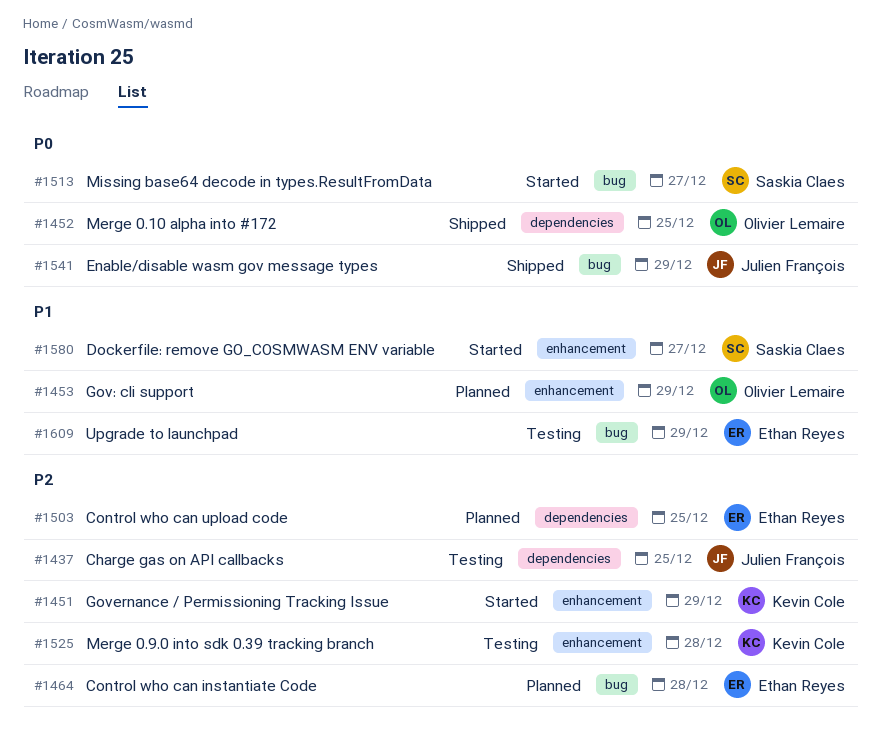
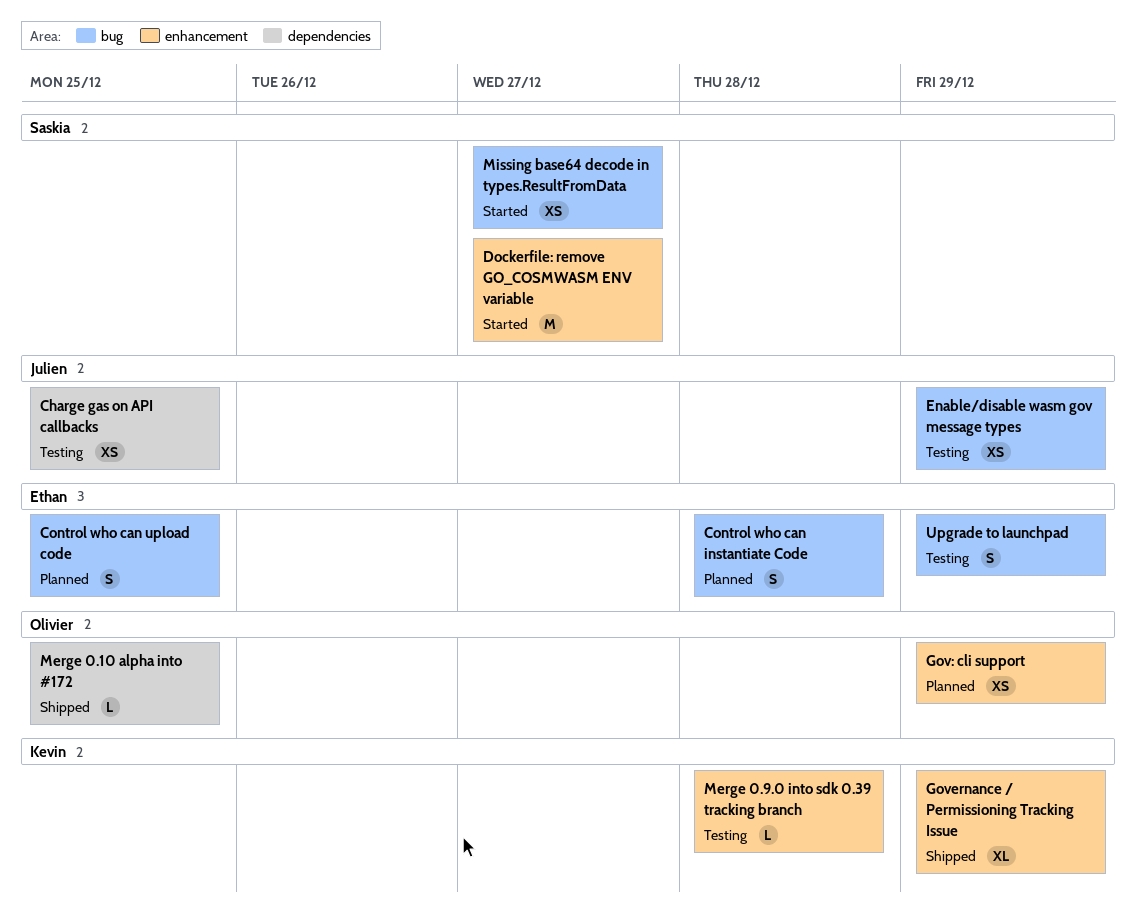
Control who can upload code, label: dependencies -> bug
Enable/disable wasm gov message types, status: Shipped -> Testing
Governance / Permissioning Tracking Issue, status: Started -> Shipped

